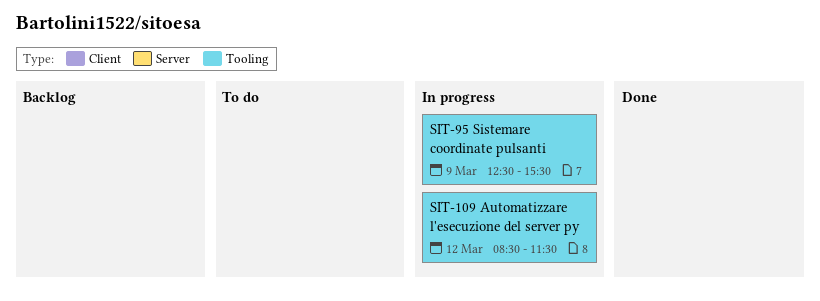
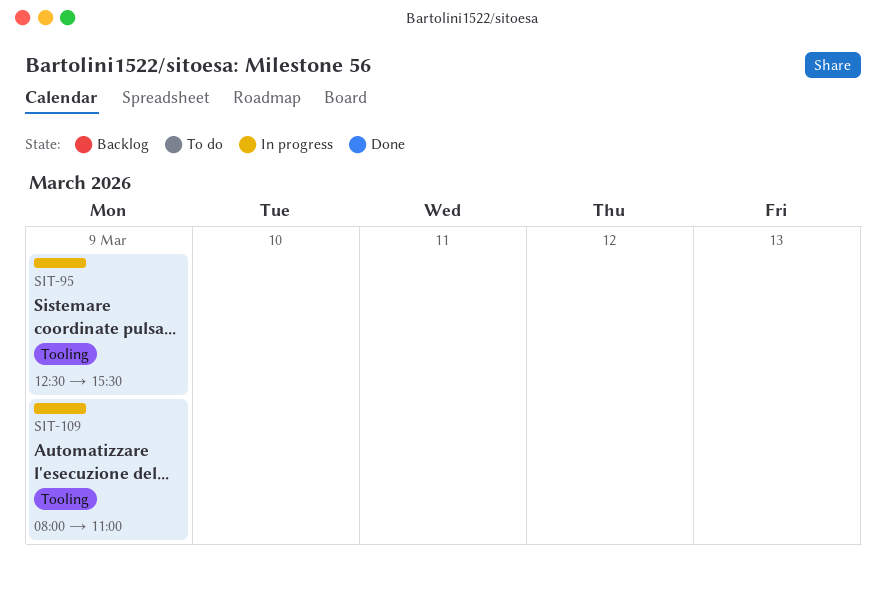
SIT-109, day: Mar 12 -> Mar 9
SIT-109, begins: 08:30 -> 08:00
SIT-109, ends: 11:30 -> 11:00

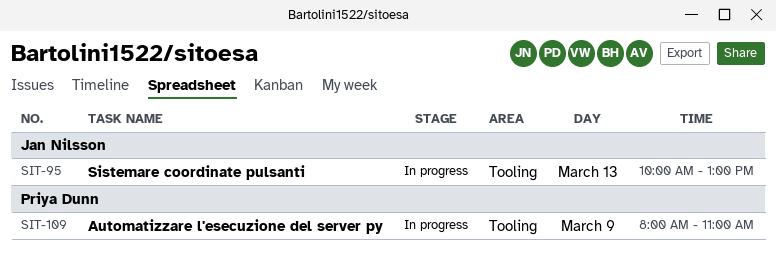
SIT-95, day: Mar 9 -> Mar 13
SIT-95, begins: 12:30 -> 10:00
SIT-95, ends: 15:30 -> 13:00

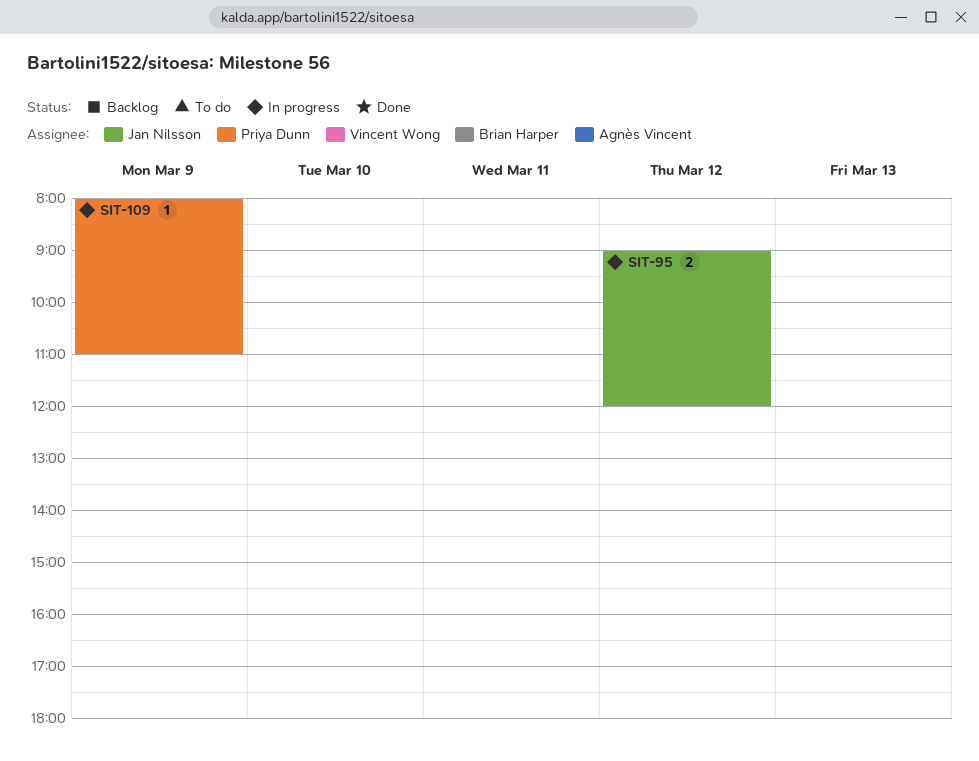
SIT-95, day: Mar 13 -> Mar 12
SIT-95, begins: 10:00 -> 09:00
SIT-95, ends: 13:00 -> 12:00

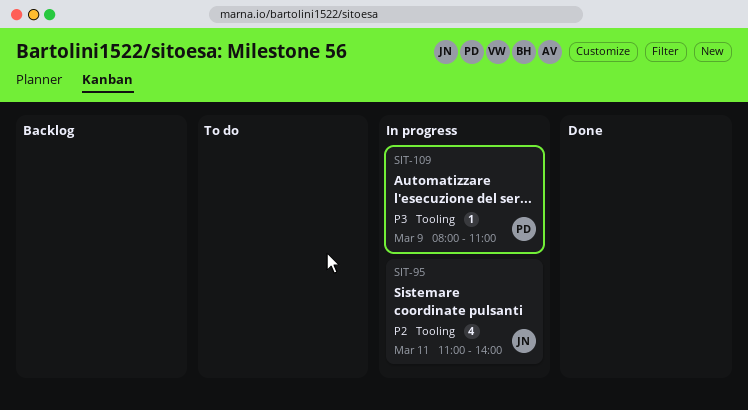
SIT-95, estimate: 2 -> 4
SIT-95, day: Mar 12 -> Mar 11
SIT-95, begins: 09:00 -> 11:00
SIT-95, ends: 12:00 -> 14:00

